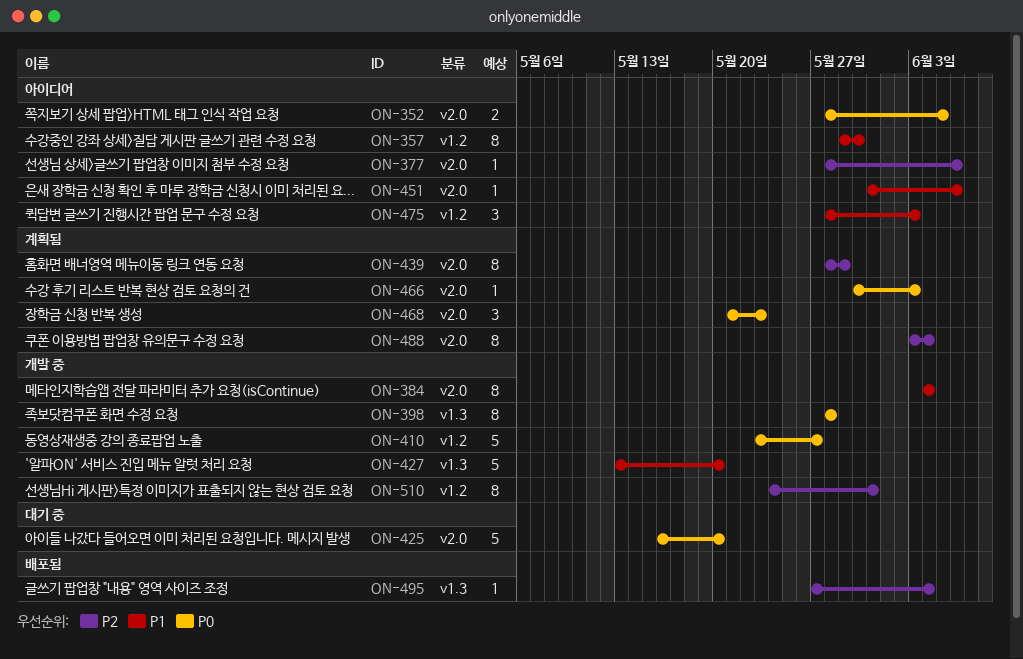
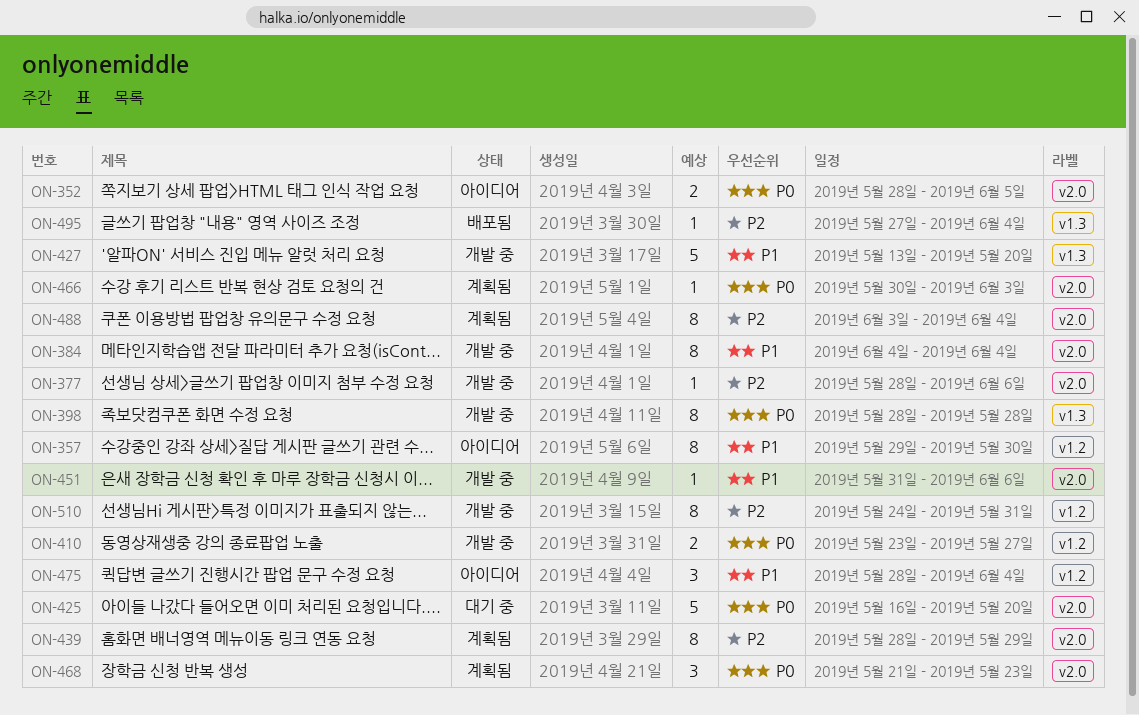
ON-377, status: 아이디어 -> 개발 중
ON-410, estimate: 5 -> 2
ON-451, status: 아이디어 -> 개발 중
ON-475, due: Jun 3 -> Jun 4

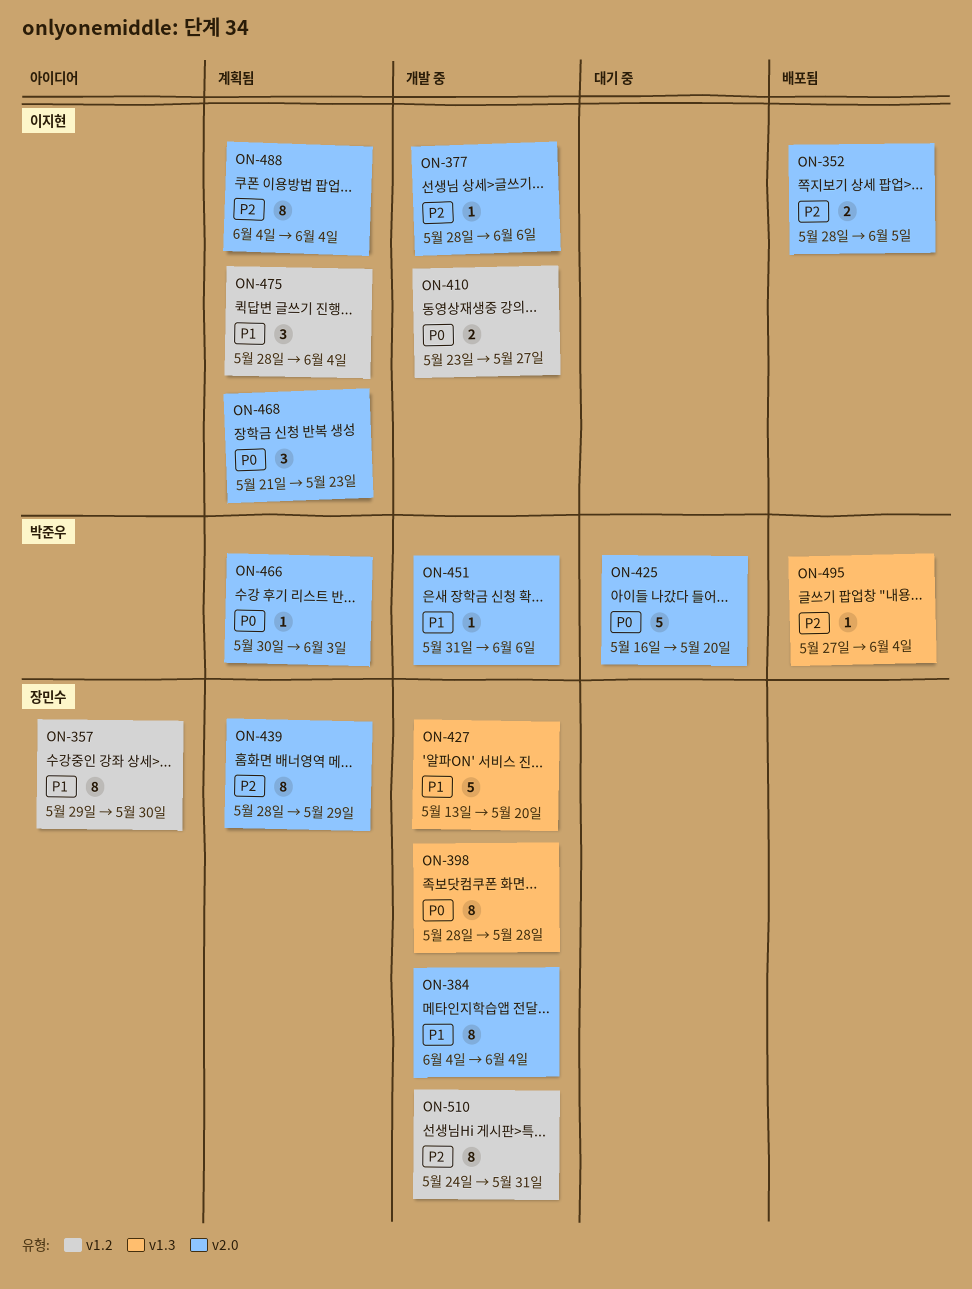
ON-352, status: 아이디어 -> 배포됨
ON-352, priority: P0 -> P2
ON-475, status: 아이디어 -> 계획됨
ON-488, start: Jun 3 -> Jun 4

